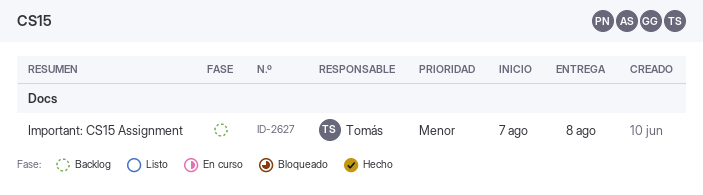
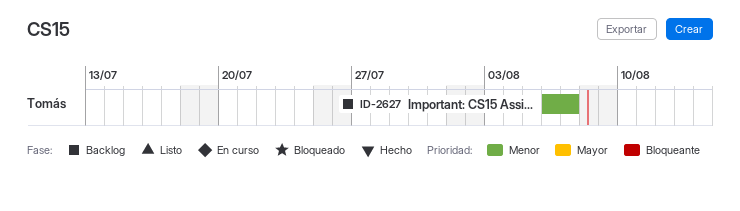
ID-2627, start: Aug 7 -> Aug 6
ID-2627, due: Aug 8 -> Aug 7

